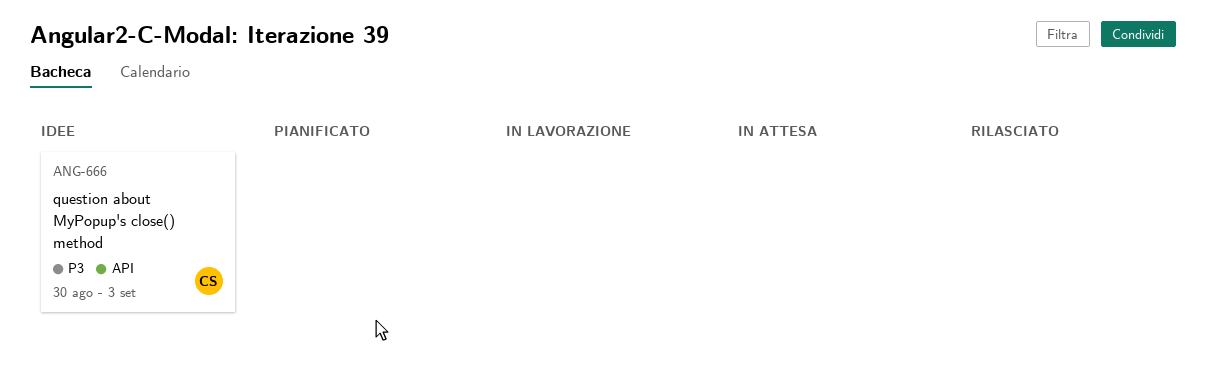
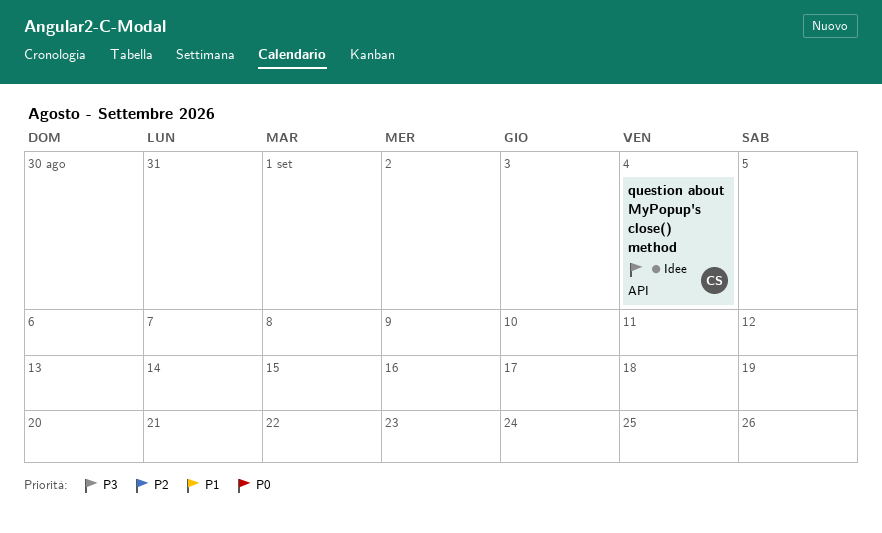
question about MyPopup's close() method, due: Sep 3 -> Sep 4

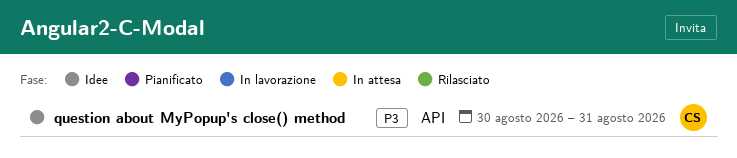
question about MyPopup's close() method, due: Sep 4 -> Aug 31

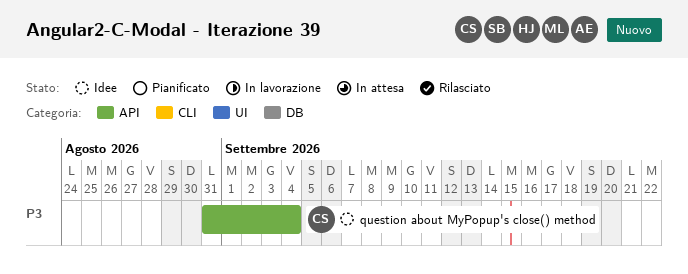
question about MyPopup's close() method, start: Aug 30 -> Aug 31
question about MyPopup's close() method, due: Aug 31 -> Sep 4

